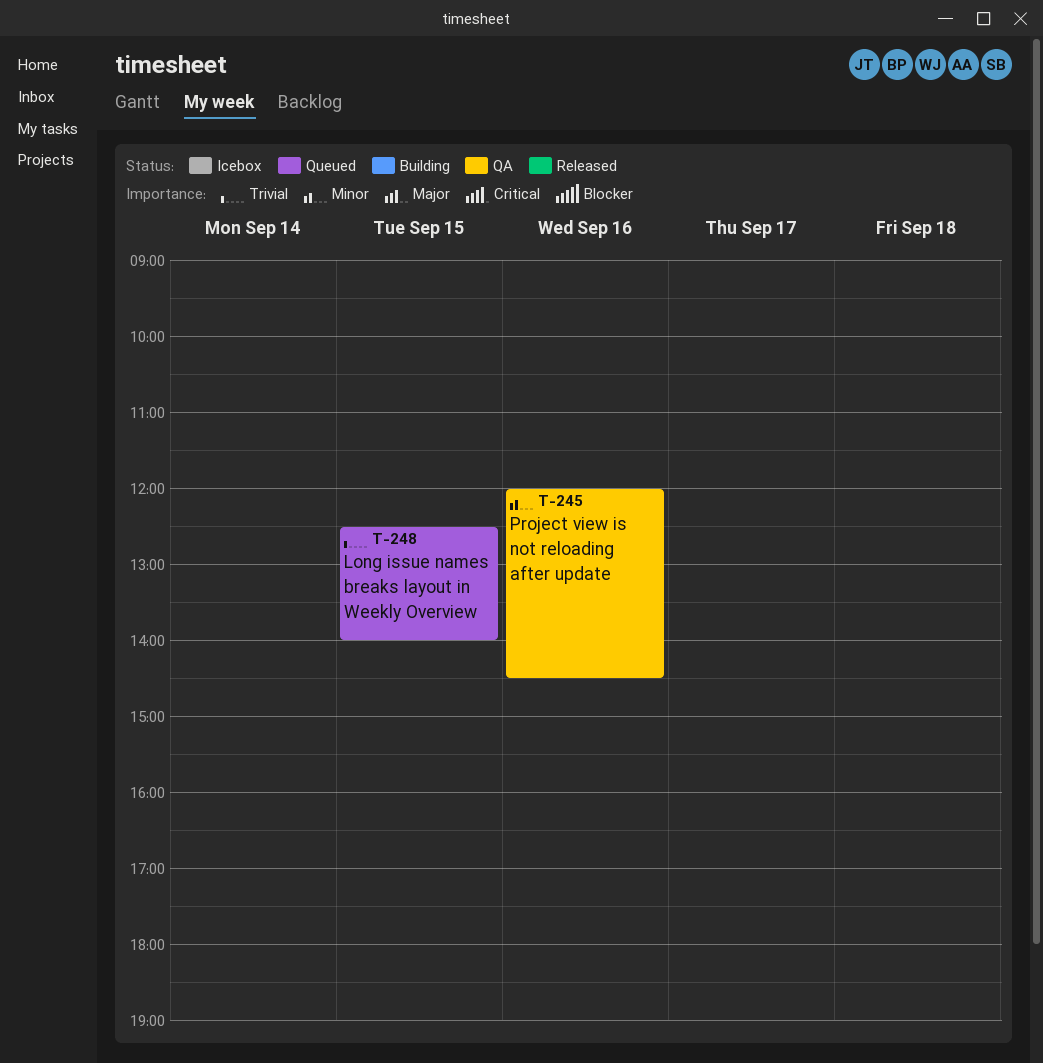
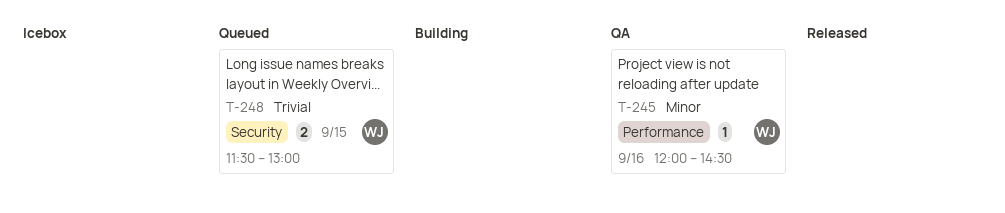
T-248, begins: 12:30 -> 11:30
T-248, ends: 14:00 -> 13:00

